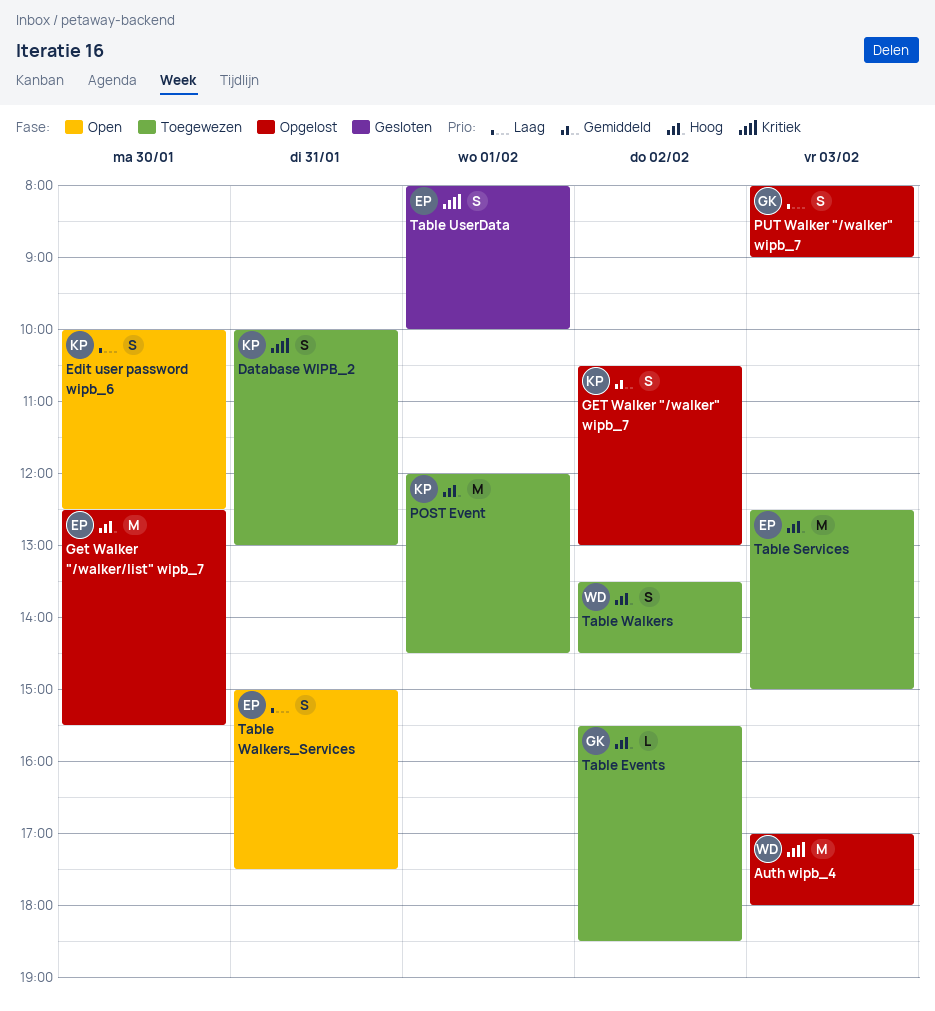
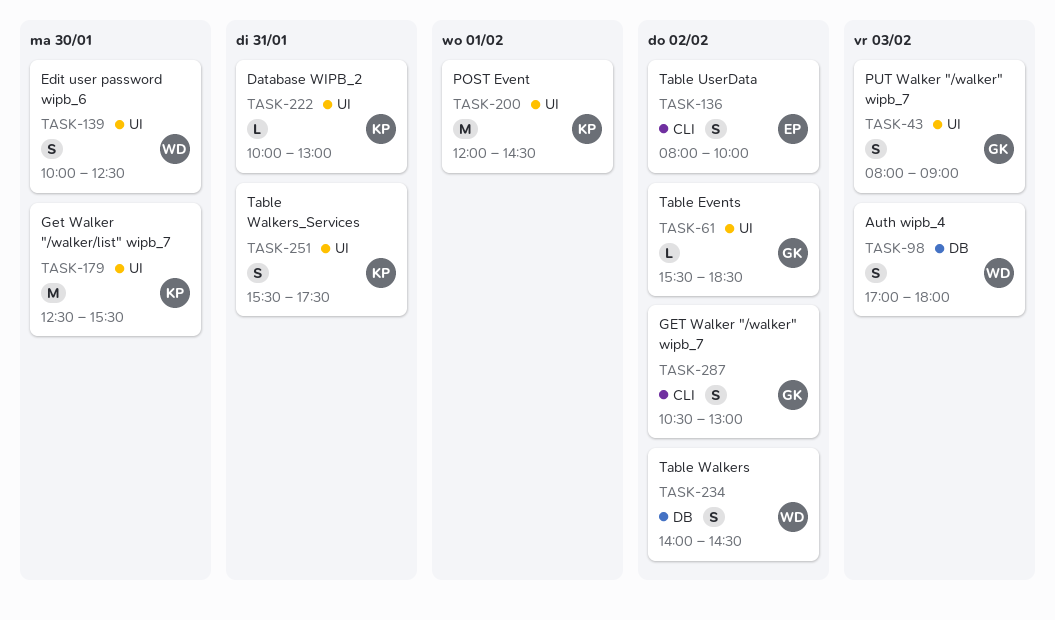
Auth wipb_4, estimate: M -> S
Database WIPB_2, estimate: S -> L
Edit user password wipb_6, owner: KP -> WD
GET Walker "/walker" wipb_7, owner: KP -> GK
Get Walker "/walker/list" wipb_7, owner: EP -> KP
Table Services: present -> none
Table UserData, day: Feb 1 -> Feb 2
Table Walkers, begins: 13:30 -> 14:00
Table Walkers_Services, owner: EP -> KP
Table Walkers_Services, begins: 15:00 -> 15:30

